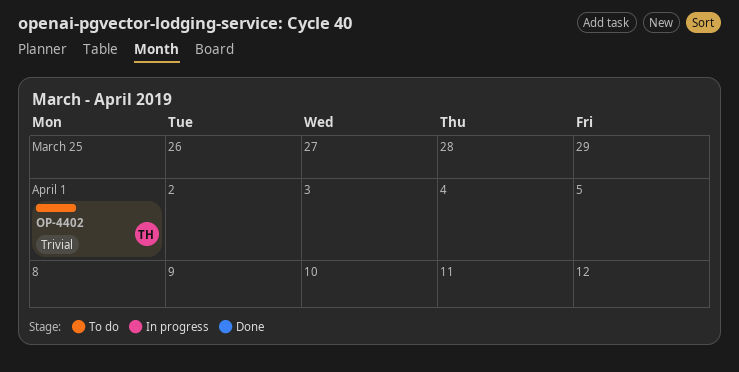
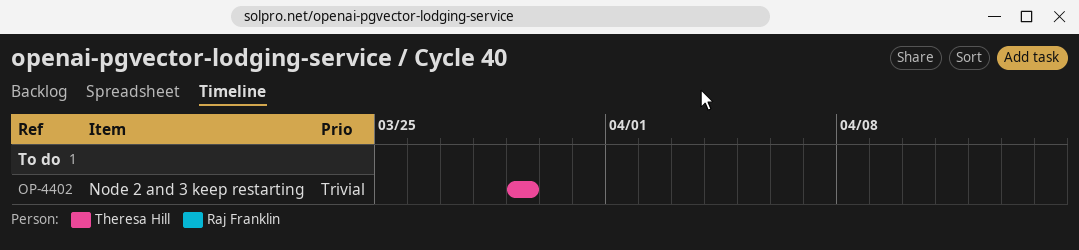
OP-4402, due: Apr 1 -> Mar 29

